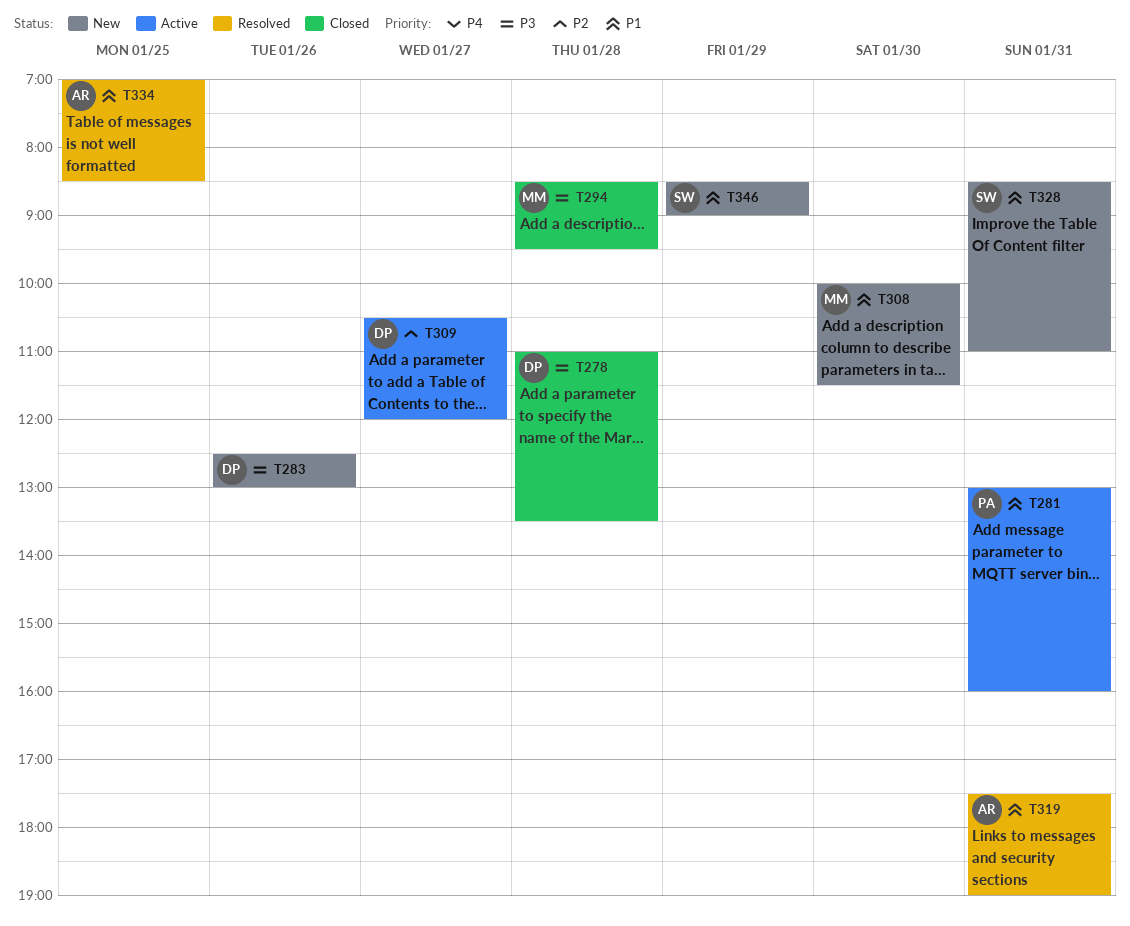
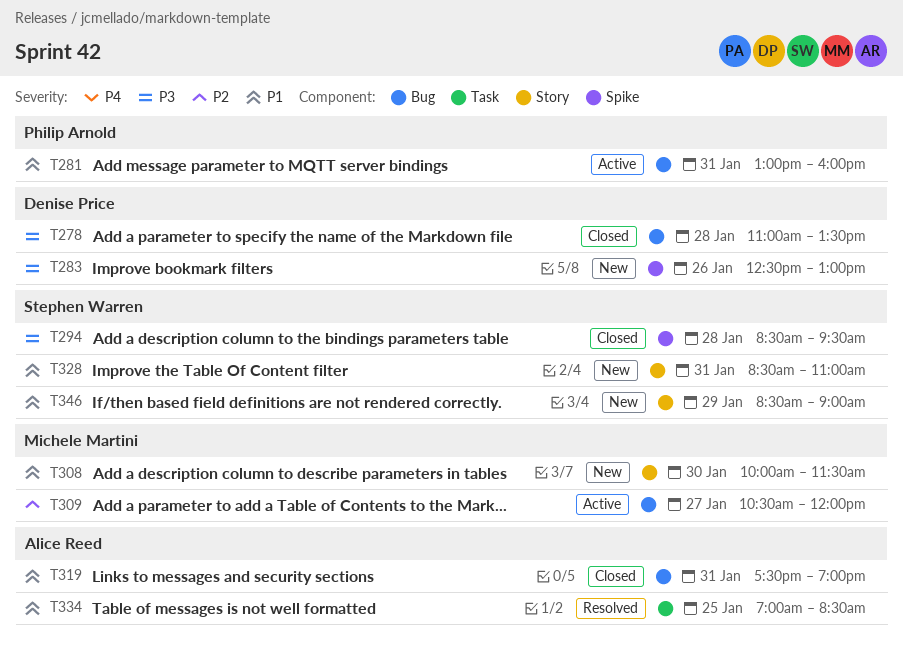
T294, owner: Michele Martini -> Stephen Warren
T309, owner: Denise Price -> Michele Martini
T319, status: Resolved -> Closed

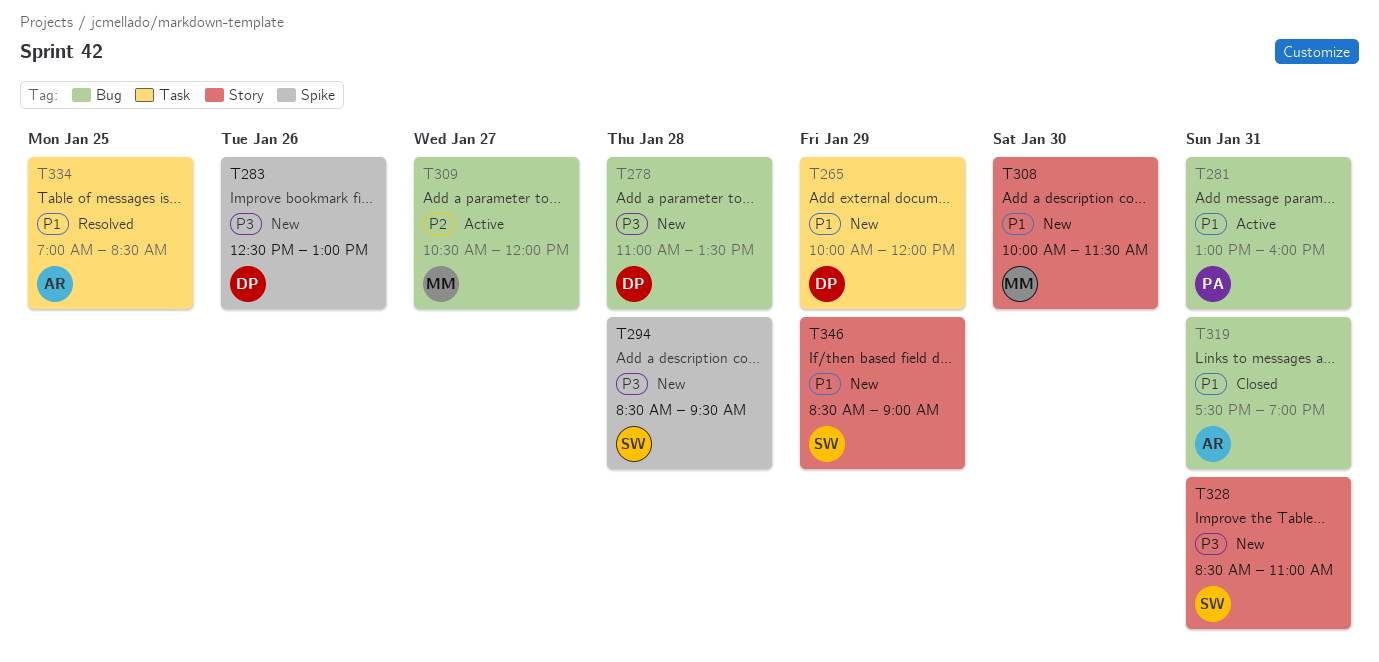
T265: none -> present
T278, status: Closed -> New
T294, status: Closed -> New
T328, priority: P1 -> P3

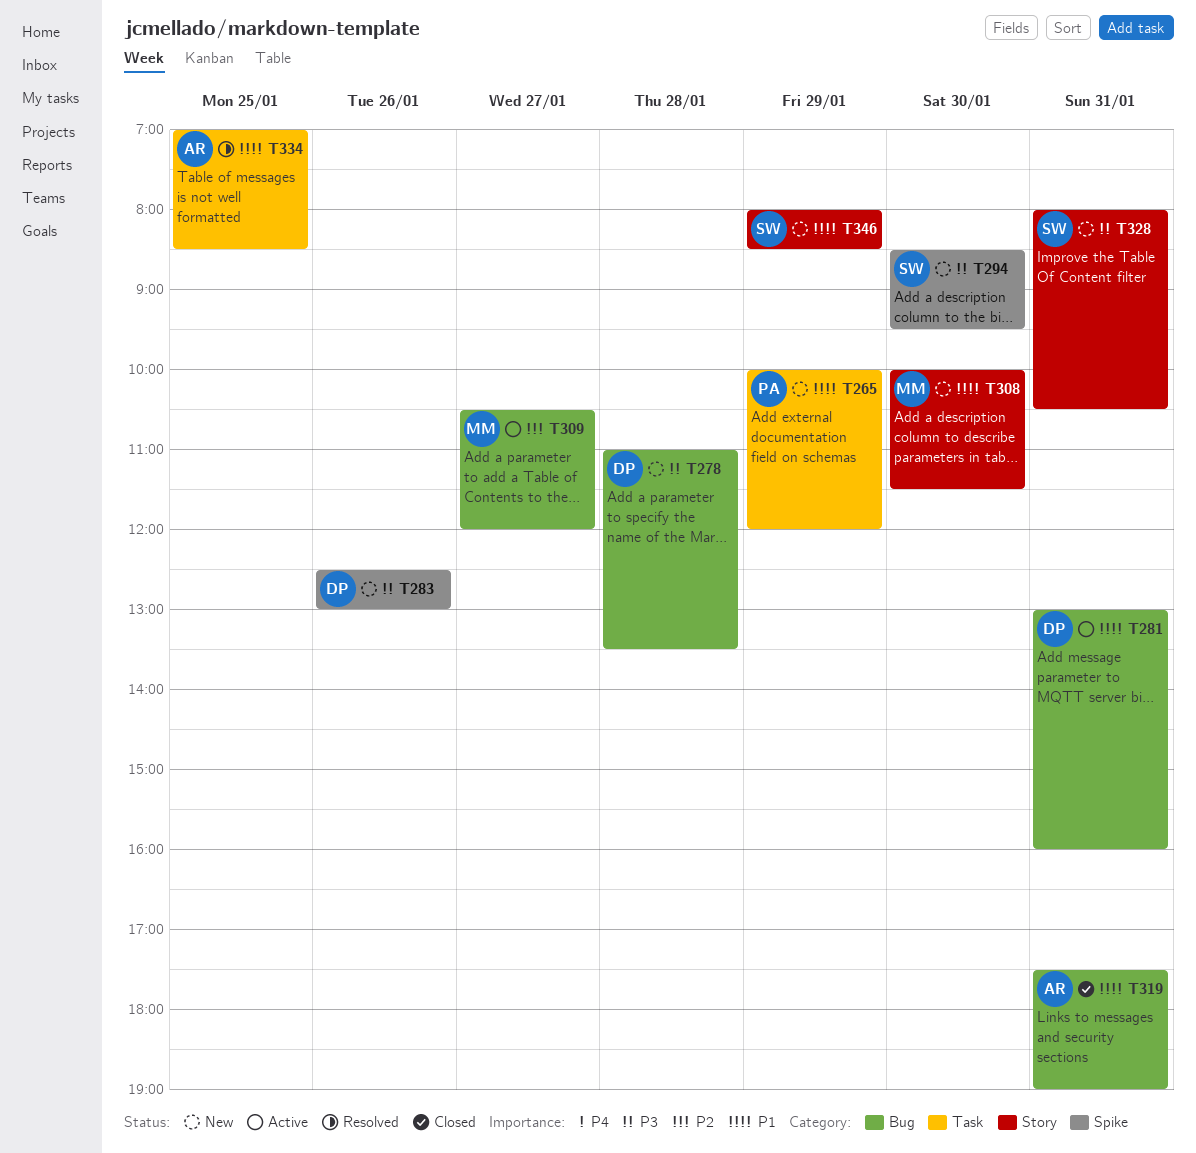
T265, owner: DP -> PA
T281, owner: PA -> DP
T294, day: Jan 28 -> Jan 30
T328, begins: 08:30 -> 08:00
T328, ends: 11:00 -> 10:30
T346, begins: 08:30 -> 08:00
T346, ends: 09:00 -> 08:30

